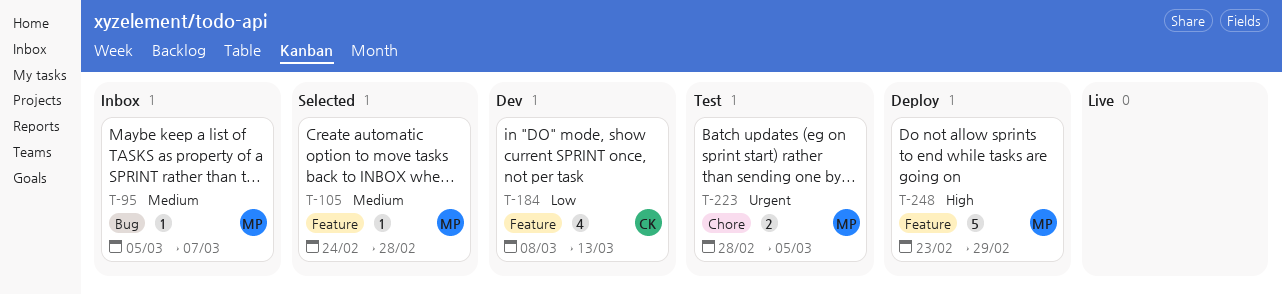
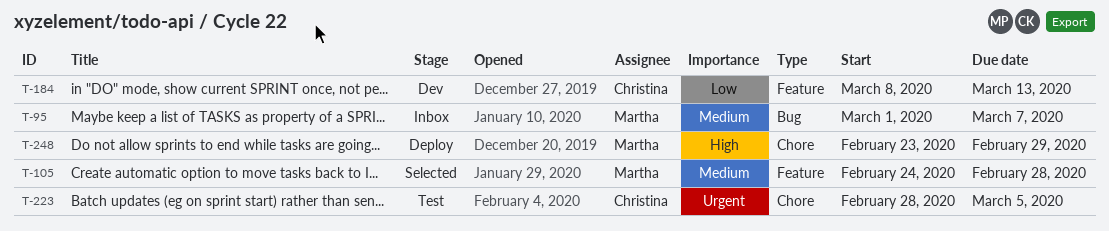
T-95, start: Mar 5 -> Mar 1
T-223, owner: Martha -> Christina
T-248, label: Feature -> Chore

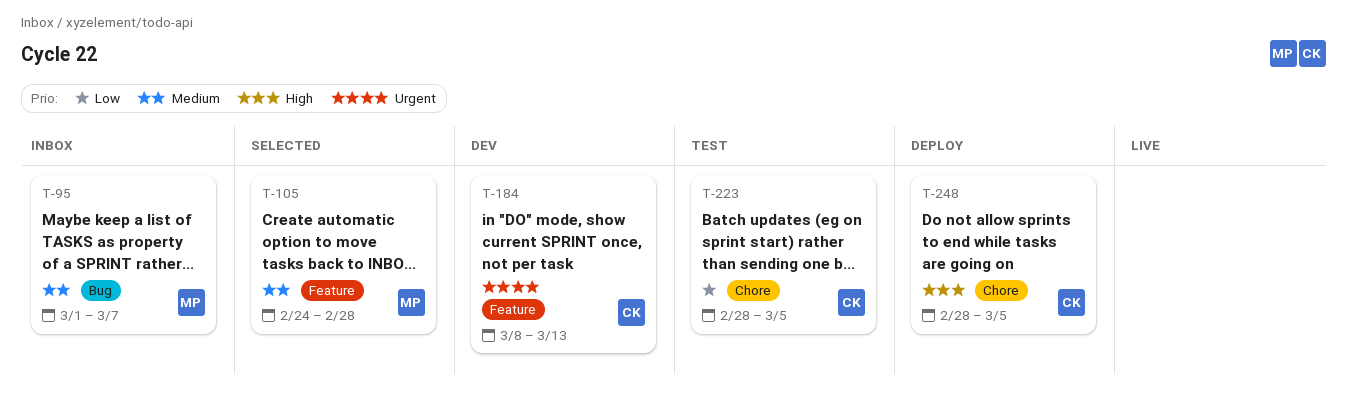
T-184, priority: Low -> Urgent
T-223, priority: Urgent -> Low
T-248, owner: Martha -> Christina
T-248, start: Feb 23 -> Feb 28
T-248, due: Feb 29 -> Mar 5

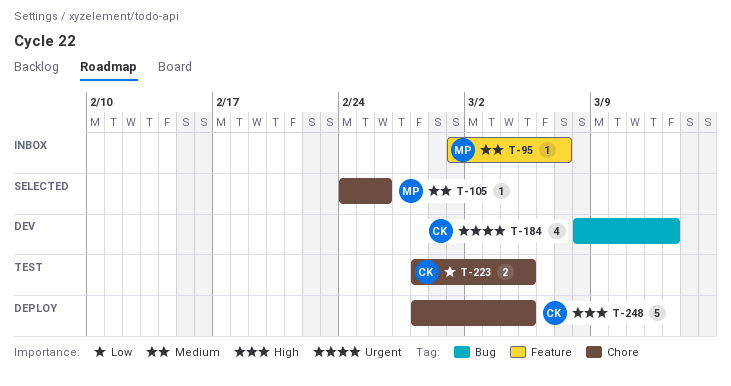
T-95, label: Bug -> Feature
T-105, label: Feature -> Chore
T-105, due: Feb 28 -> Feb 26
T-184, label: Feature -> Bug

